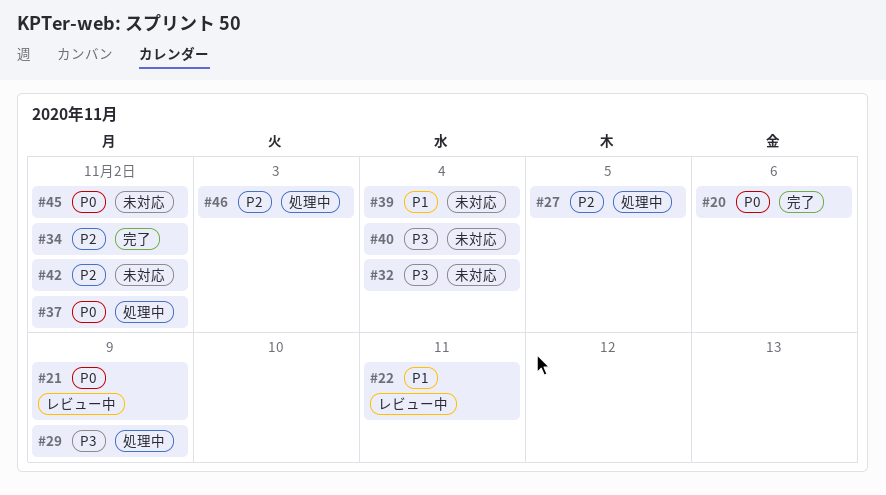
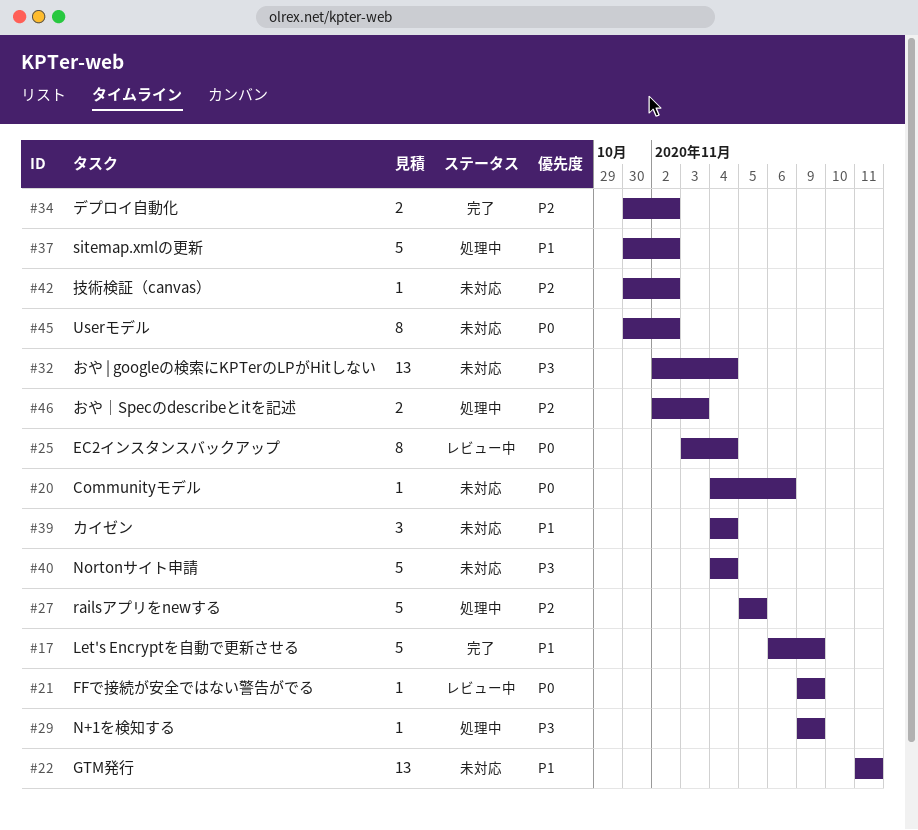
#17: none -> present
#20, status: 完了 -> 未対応
#22, status: レビュー中 -> 未対応
#25: none -> present
#37, priority: P0 -> P1

